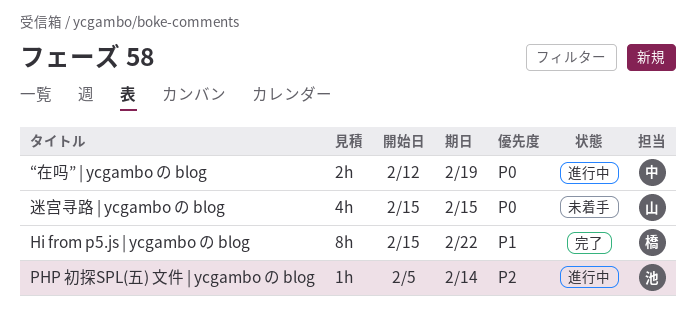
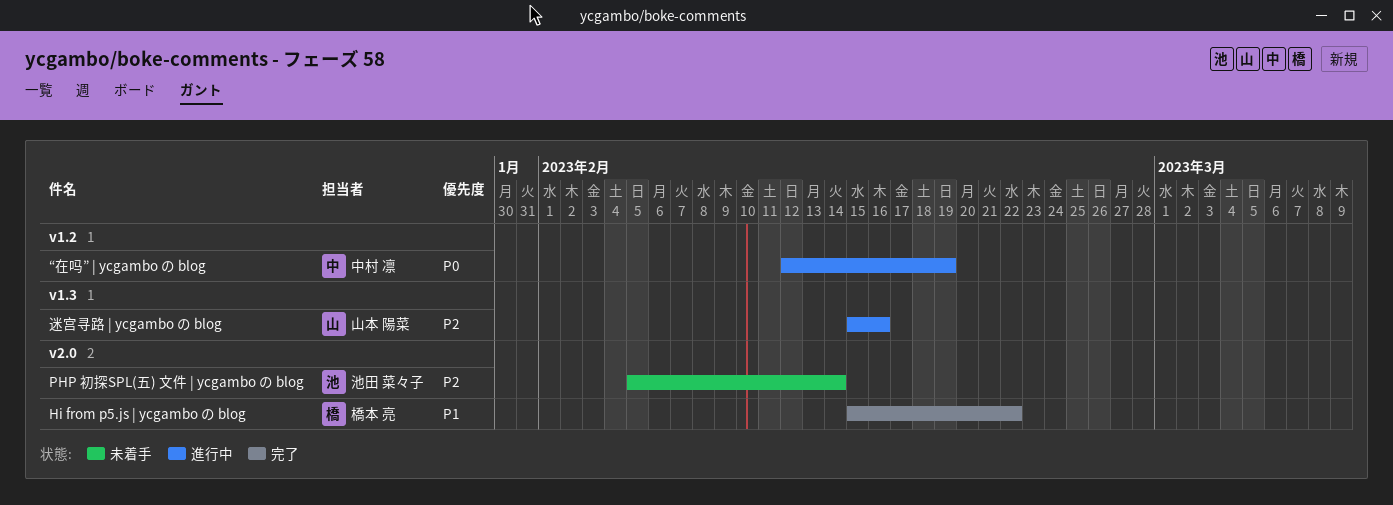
PHP 初探SPL(五) 文件 | ycgambo の blog, status: 進行中 -> 未着手
迷宫寻路 | ycgambo の blog, status: 未着手 -> 進行中
迷宫寻路 | ycgambo の blog, priority: P0 -> P2
迷宫寻路 | ycgambo の blog, due: Feb 15 -> Feb 16

